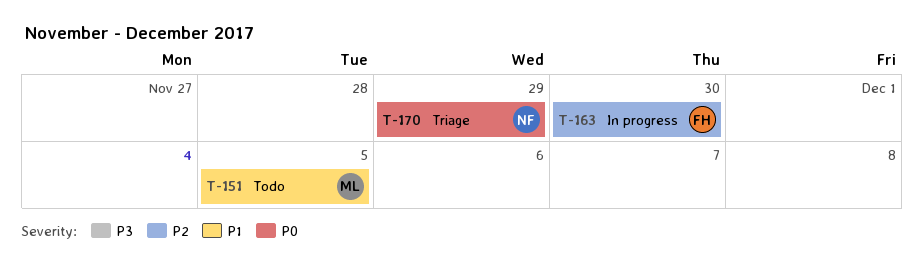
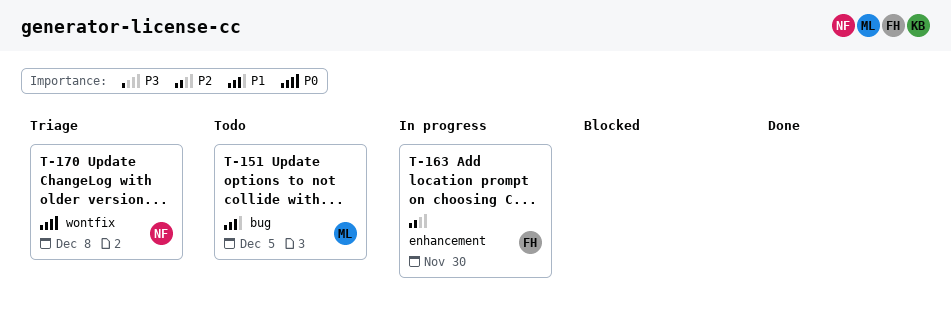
T-170, due: Nov 29 -> Dec 8

